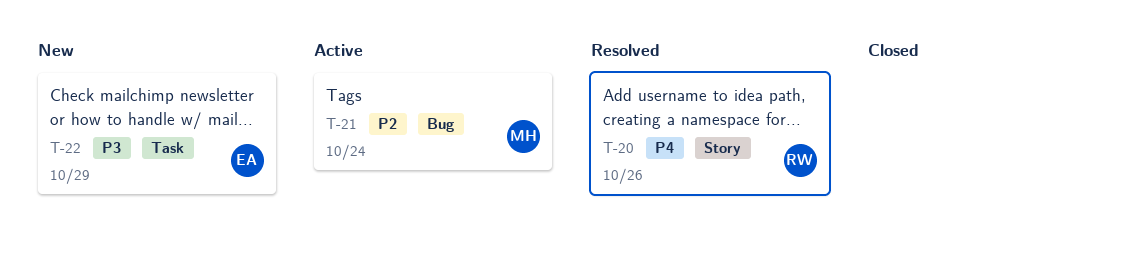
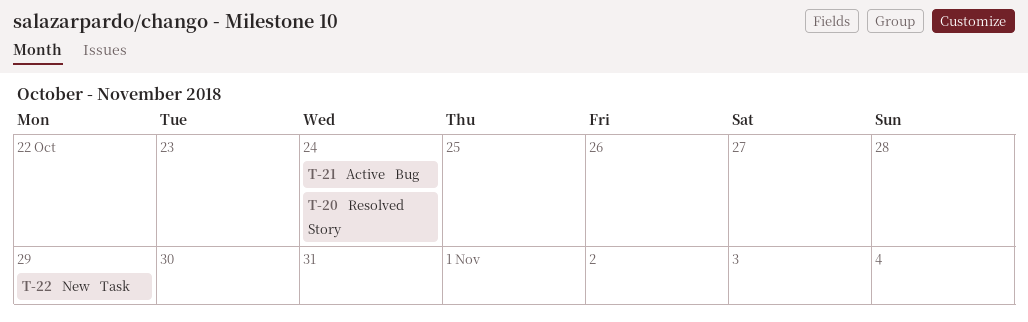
T-20, due: Oct 26 -> Oct 24

